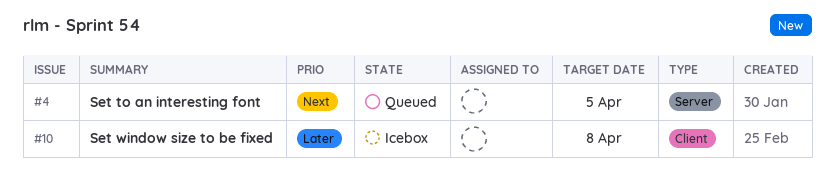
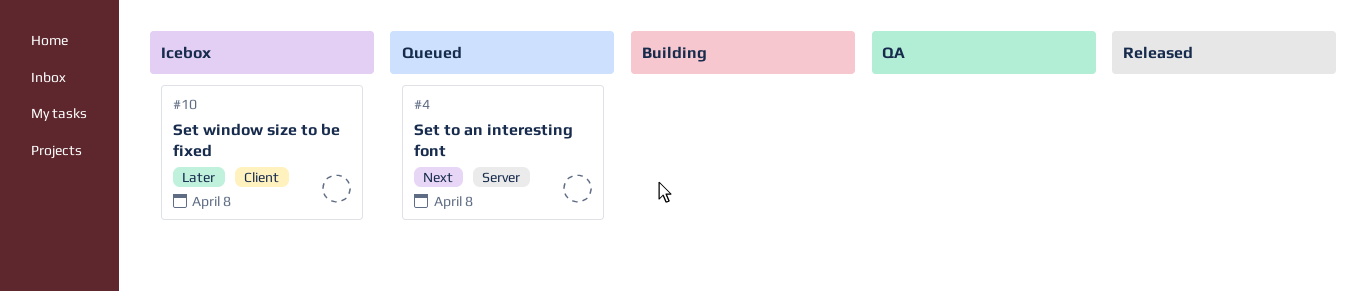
#4, due: Apr 5 -> Apr 8

